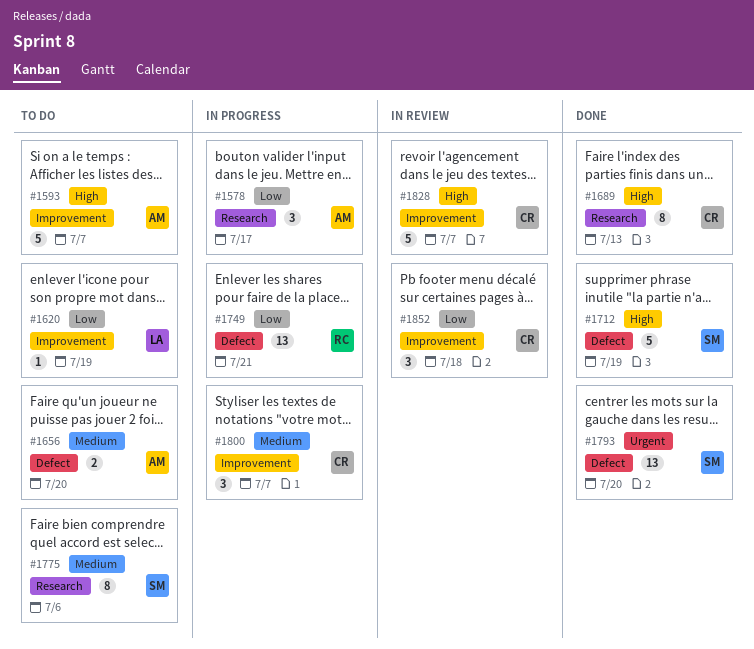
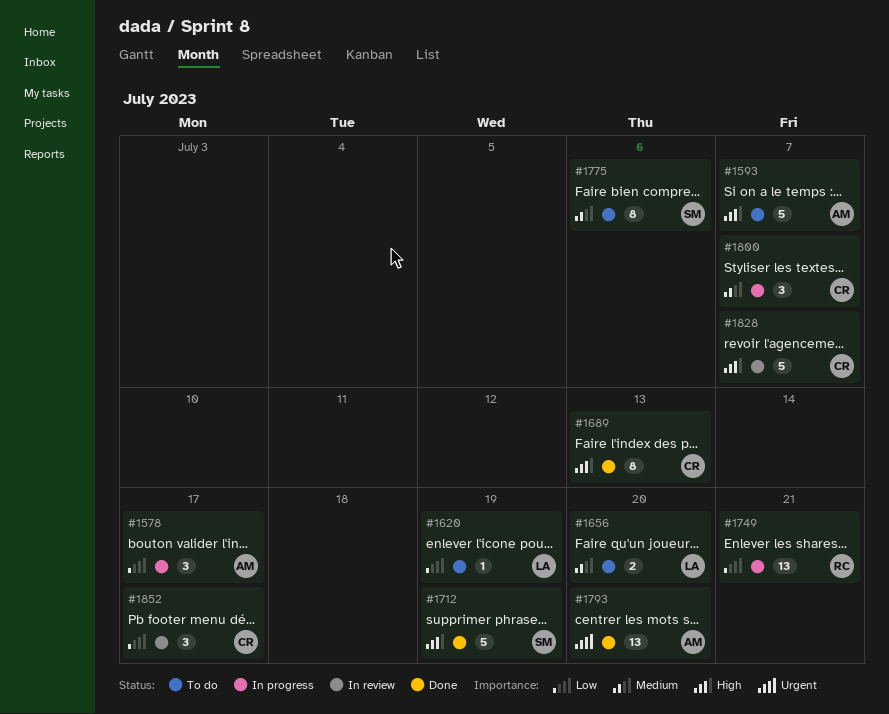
#1656, owner: AM -> LA
#1793, owner: SM -> AM
#1852, due: Jul 18 -> Jul 17

